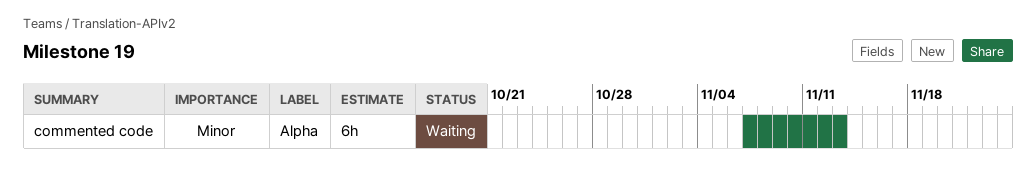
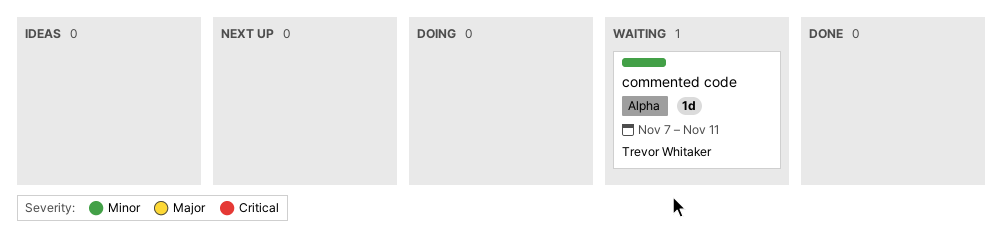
commented code, estimate: 6h -> 1d
commented code, due: Nov 13 -> Nov 11

